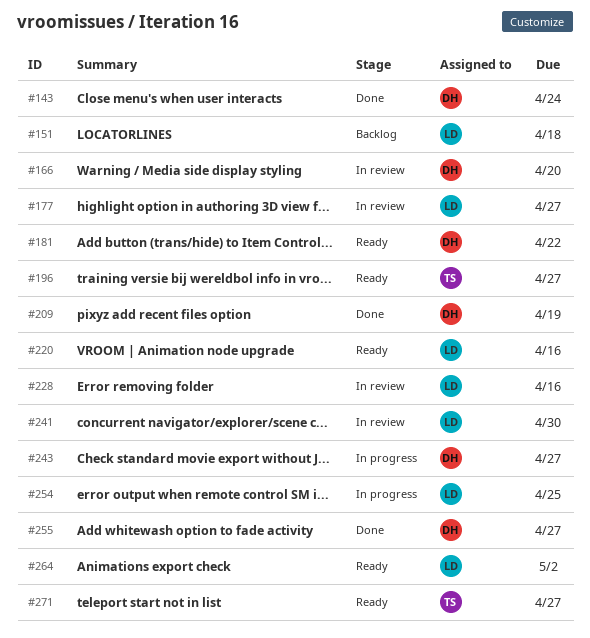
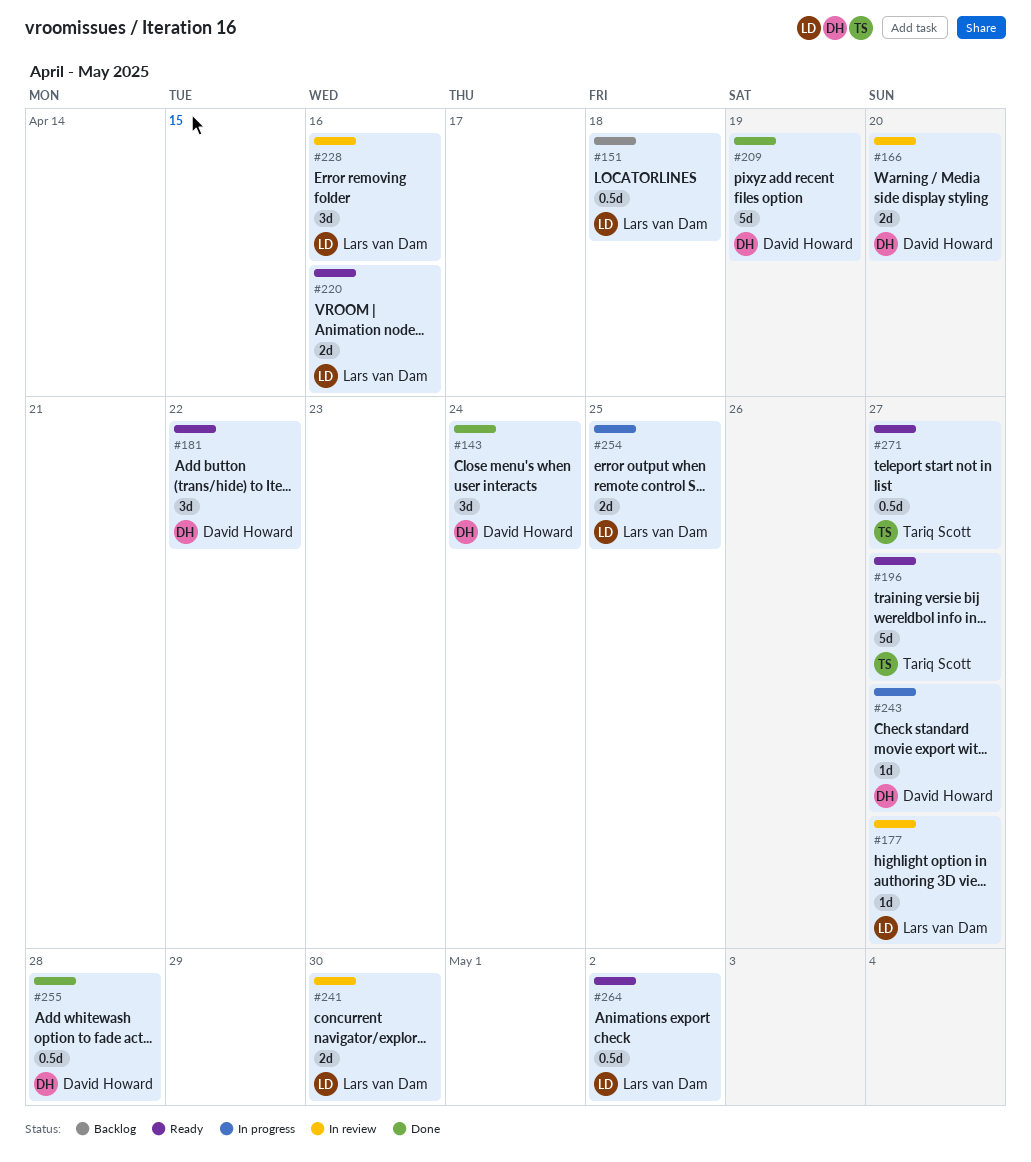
#255, due: Apr 27 -> Apr 28

